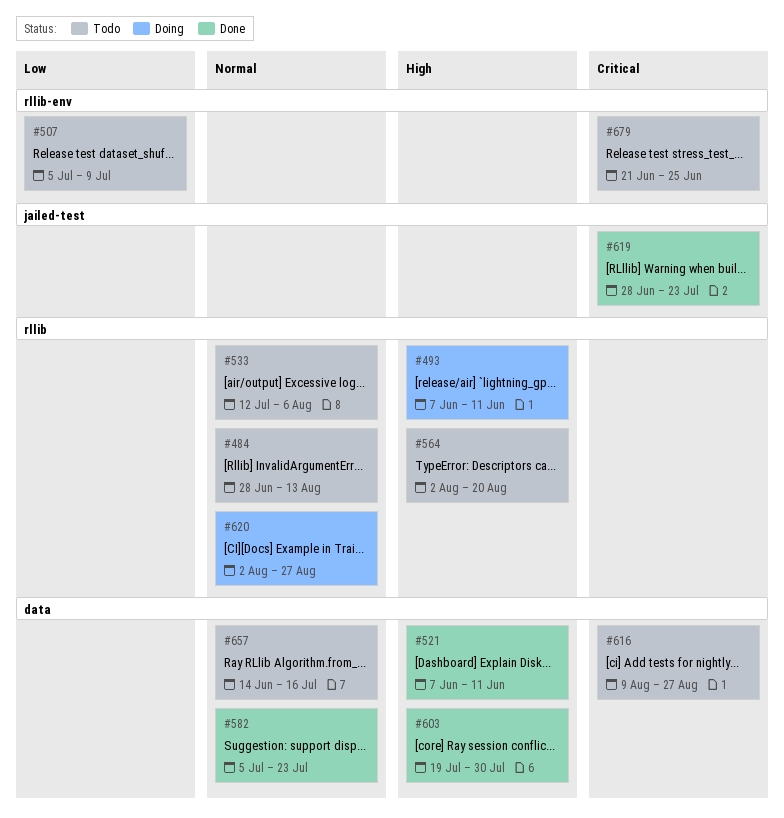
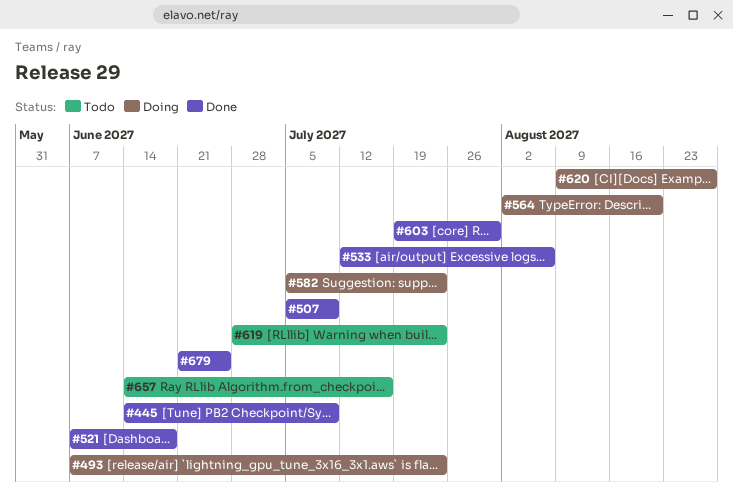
#445: none -> present
#484: present -> none
#493, due: Jun 11 -> Jul 23
#507, status: Todo -> Done
#521, due: Jun 11 -> Jun 18
#533, status: Todo -> Done
#564, status: Todo -> Doing
#582, status: Done -> Doing
#616: present -> none
#619, status: Done -> Todo
#620, start: Aug 2 -> Aug 9
#679, status: Todo -> Done

